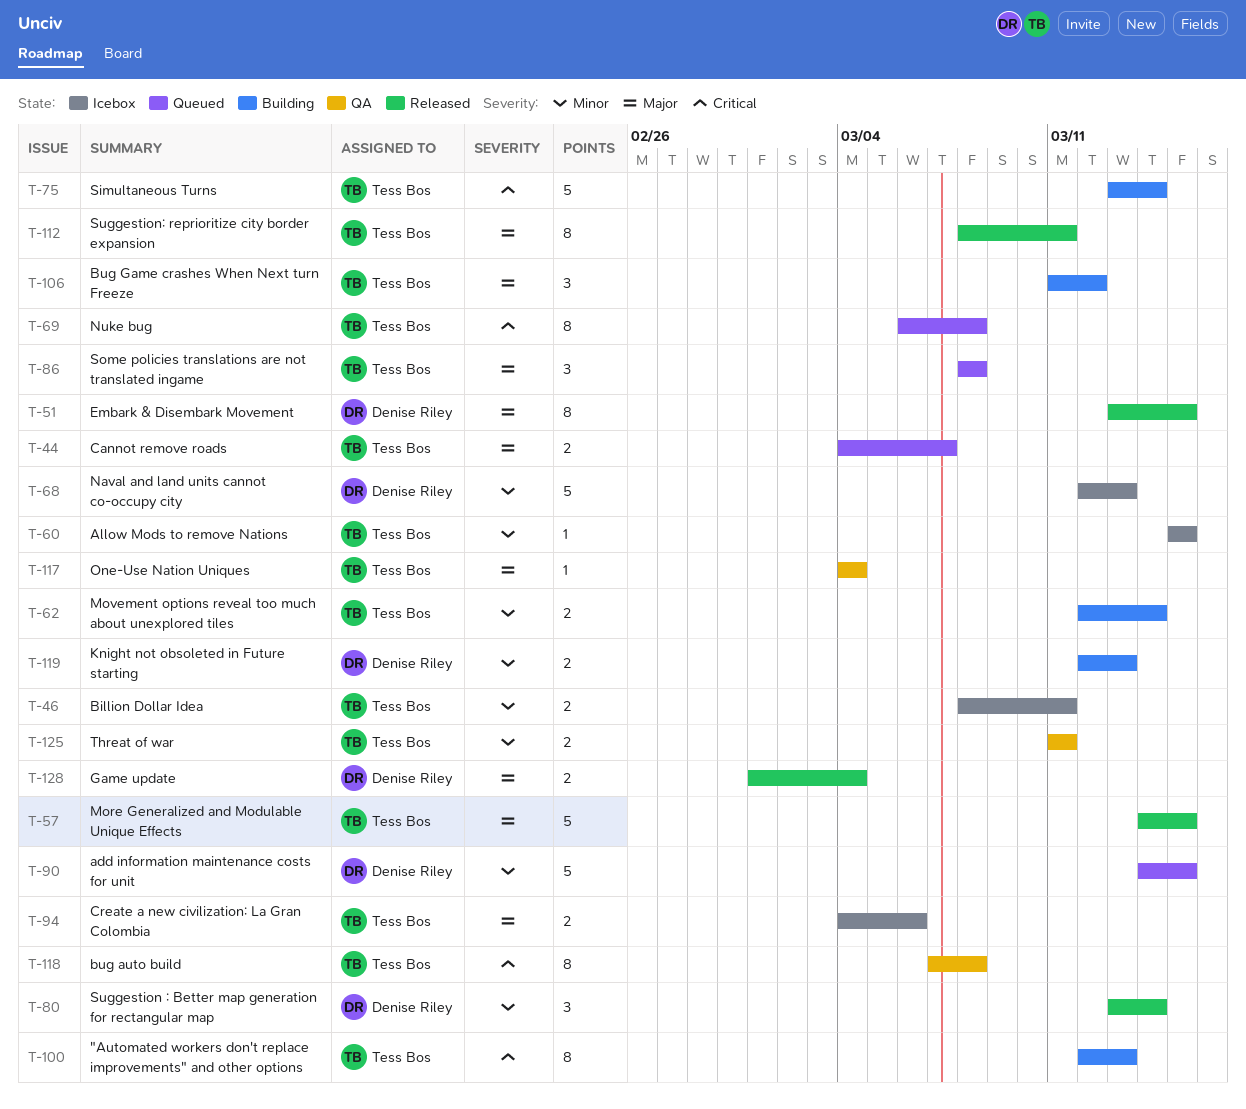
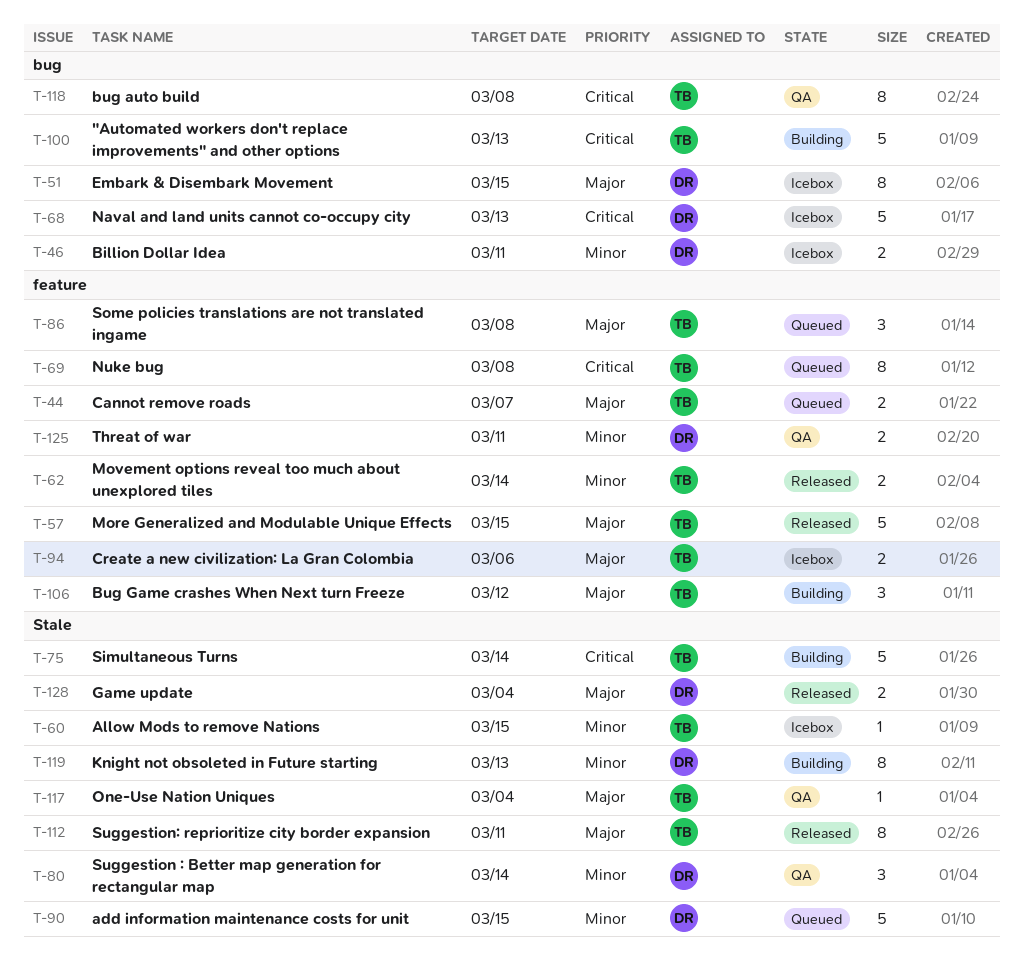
T-46, owner: Tess Bos -> Denise Riley
T-51, status: Released -> Icebox
T-62, status: Building -> Released
T-68, priority: Minor -> Critical
T-80, status: Released -> QA
T-100, estimate: 8 -> 5
T-119, estimate: 2 -> 8
T-125, owner: Tess Bos -> Denise Riley

